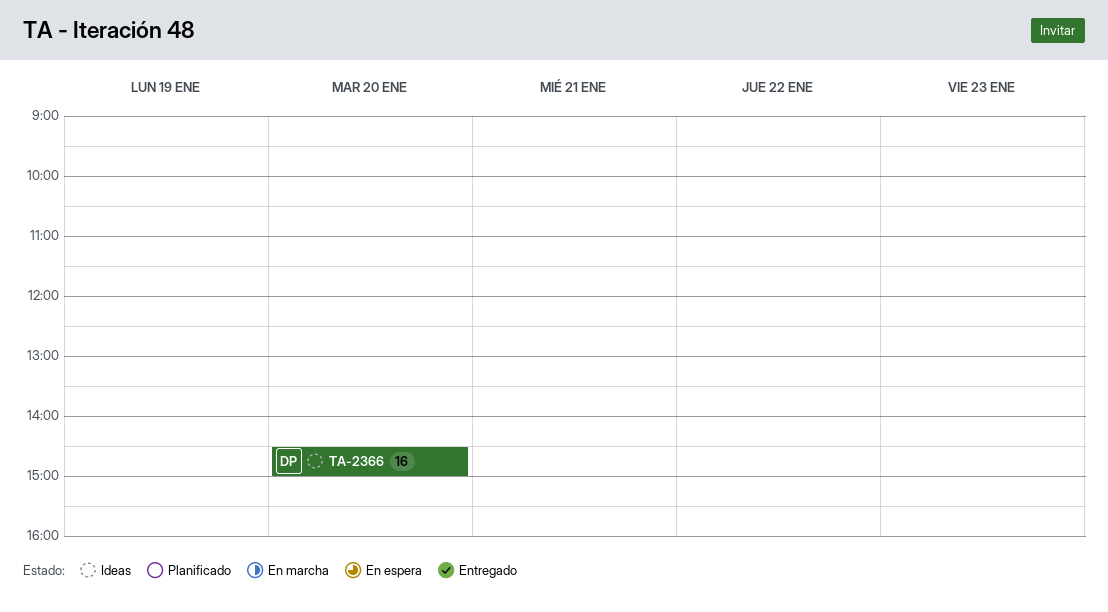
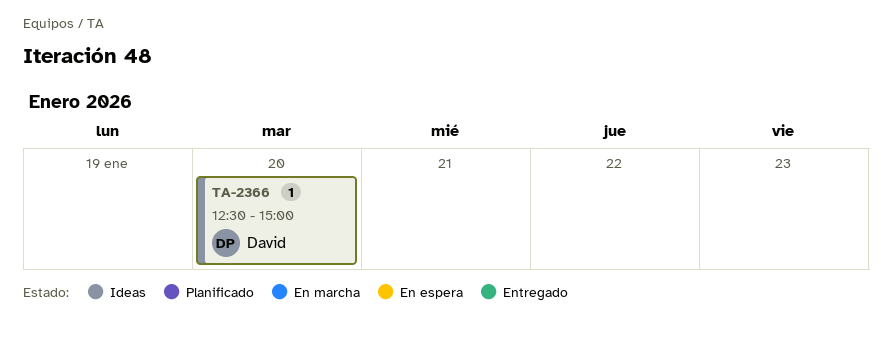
TA-2366, estimate: 16 -> 1
TA-2366, begins: 14:30 -> 12:30

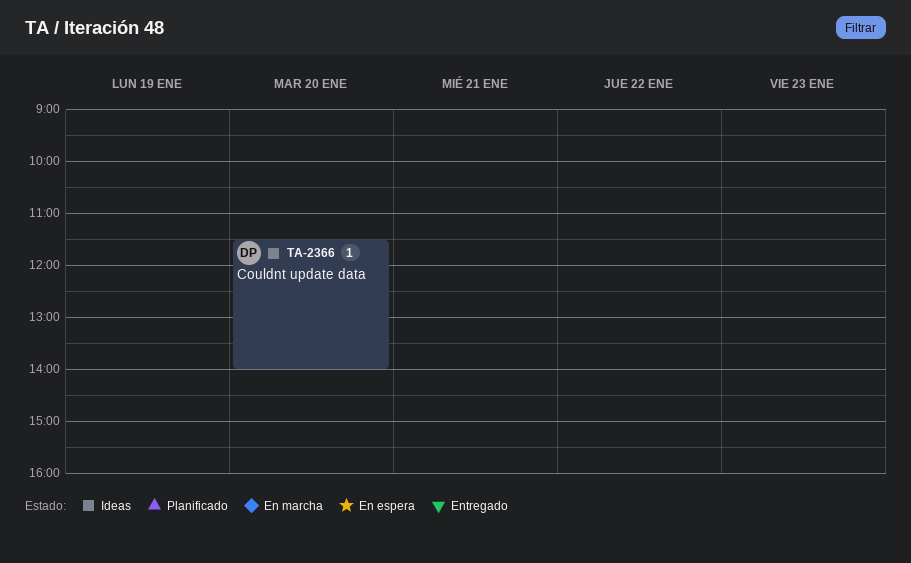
TA-2366, begins: 12:30 -> 11:30
TA-2366, ends: 15:00 -> 14:00

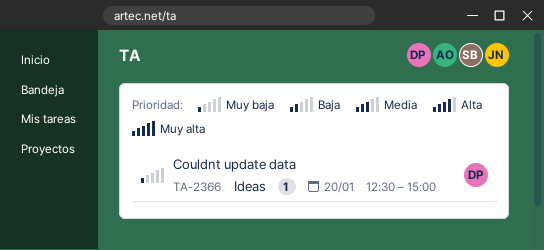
TA-2366, begins: 11:30 -> 12:30
TA-2366, ends: 14:00 -> 15:00

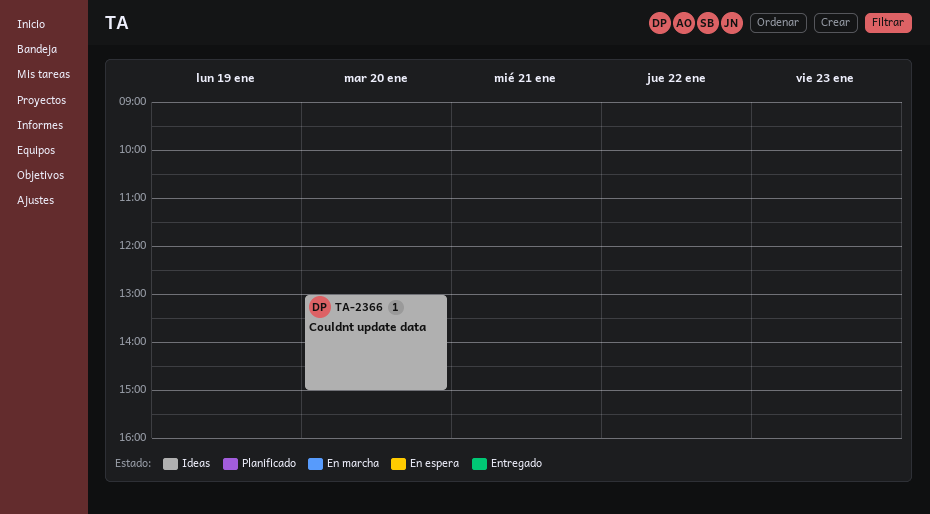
TA-2366, begins: 12:30 -> 13:00

